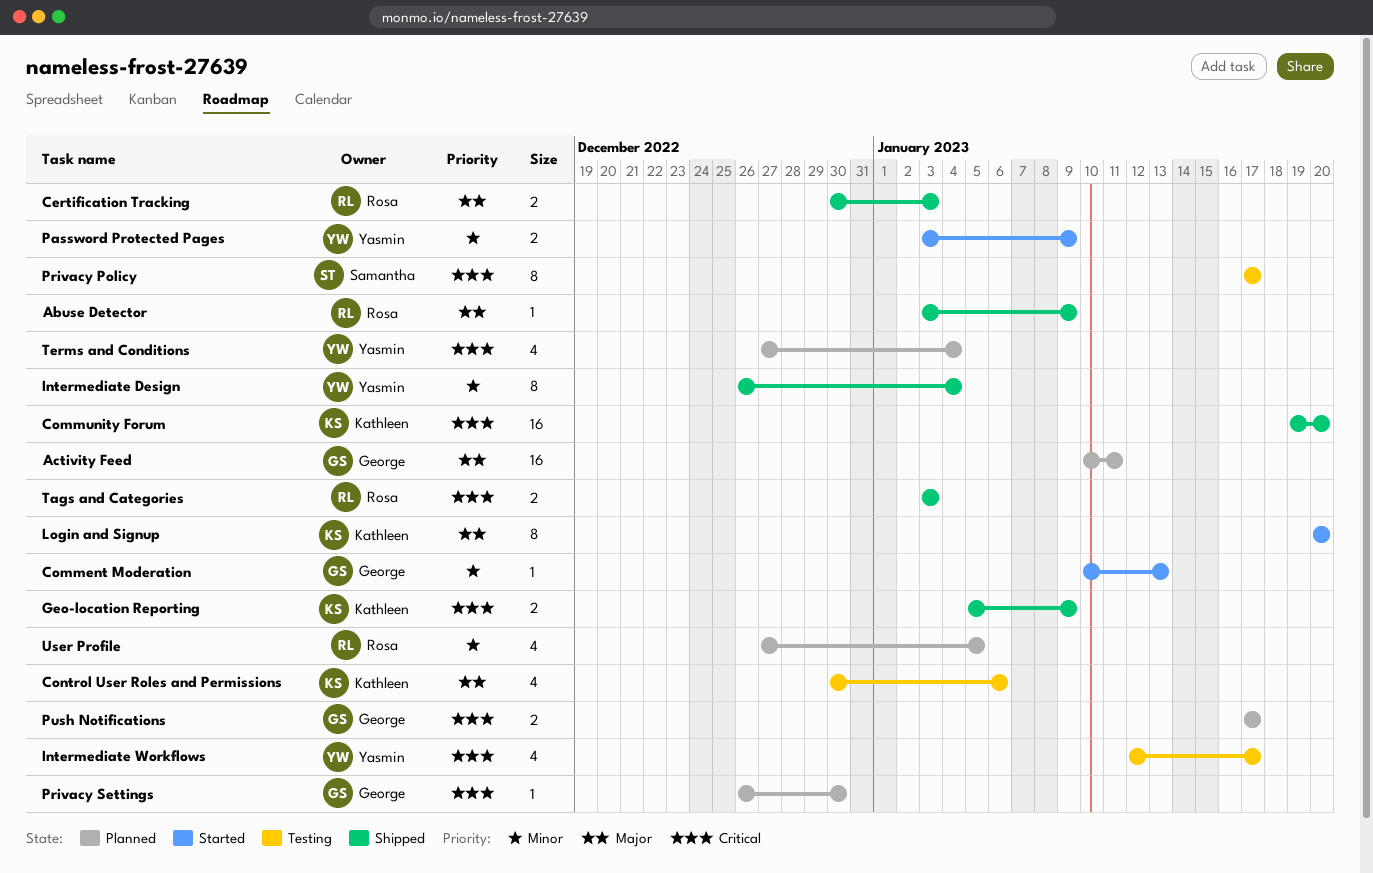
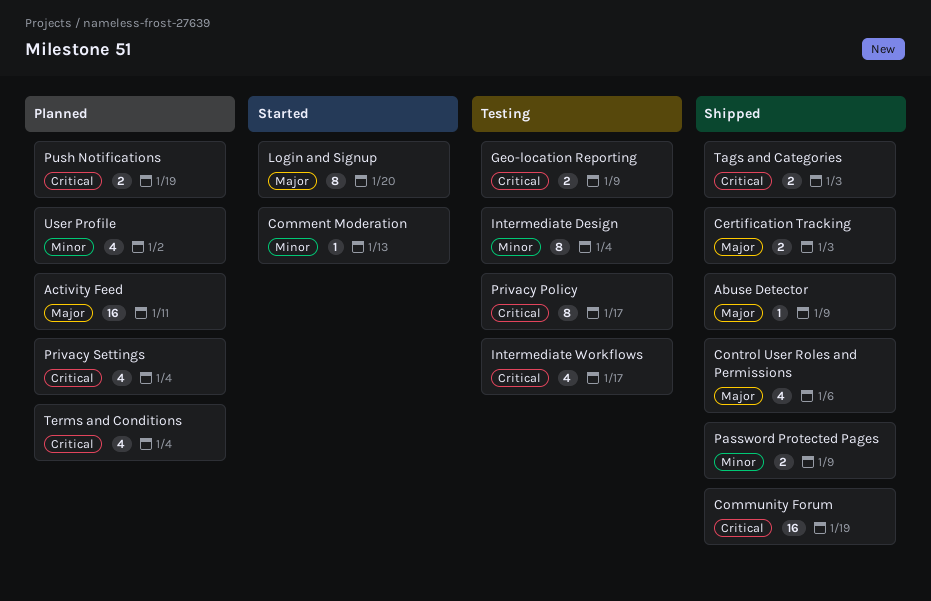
Community Forum, due: Jan 20 -> Jan 19
Control User Roles and Permissions, status: Testing -> Shipped
Geo-location Reporting, status: Shipped -> Testing
Intermediate Design, status: Shipped -> Testing
Password Protected Pages, status: Started -> Shipped
Privacy Settings, estimate: 1 -> 4
Privacy Settings, due: Dec 30 -> Jan 4
Push Notifications, due: Jan 17 -> Jan 19
User Profile, due: Jan 5 -> Jan 2

